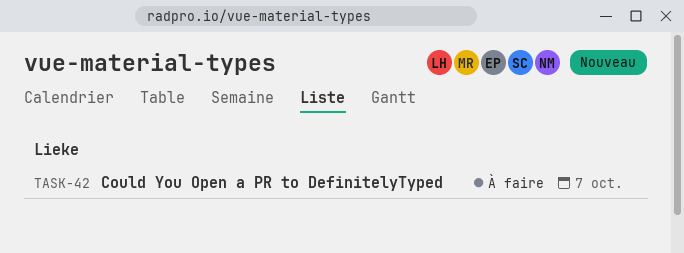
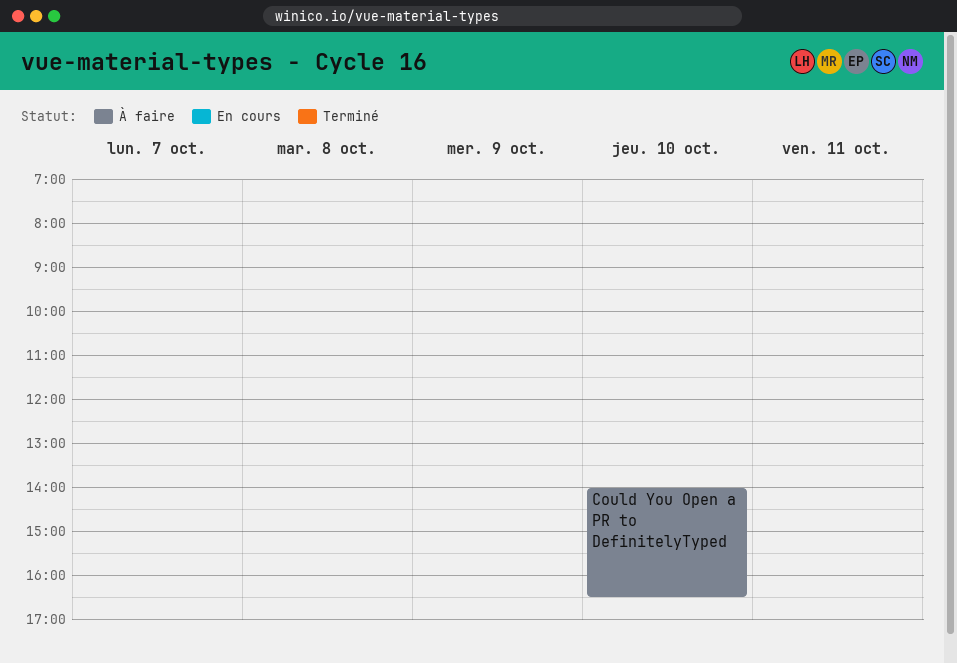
Could You Open a PR to DefinitelyTyped, day: Oct 7 -> Oct 10

